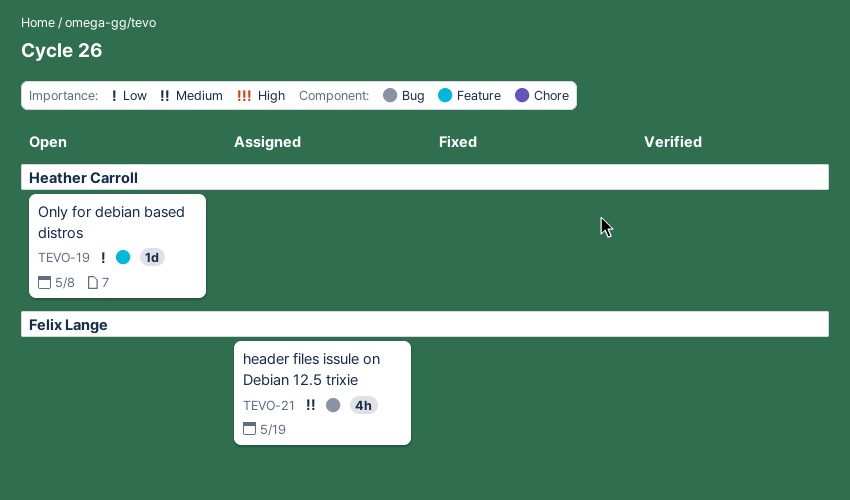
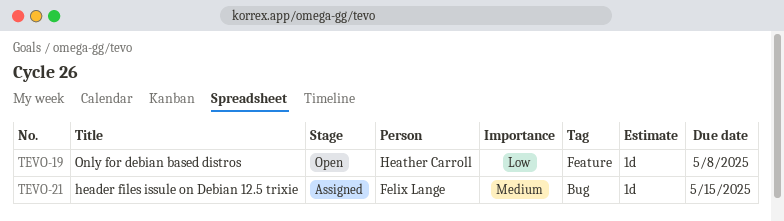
TEVO-21, estimate: 4h -> 1d
TEVO-21, due: May 19 -> May 15

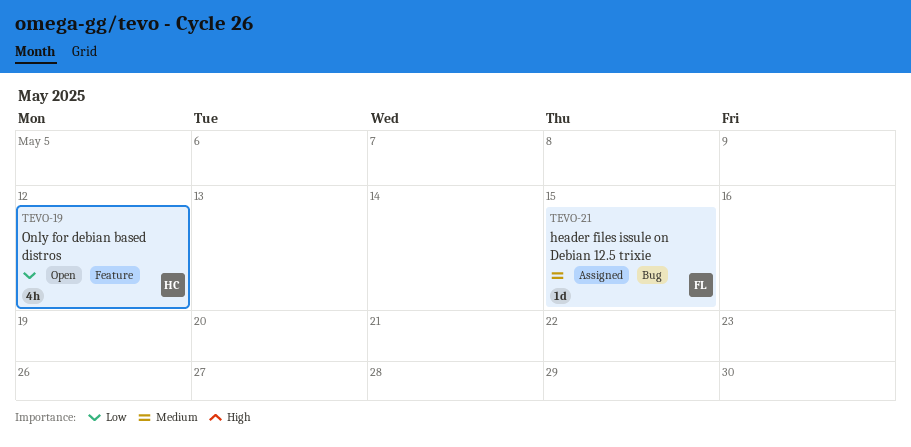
TEVO-19, estimate: 1d -> 4h
TEVO-19, due: May 8 -> May 12

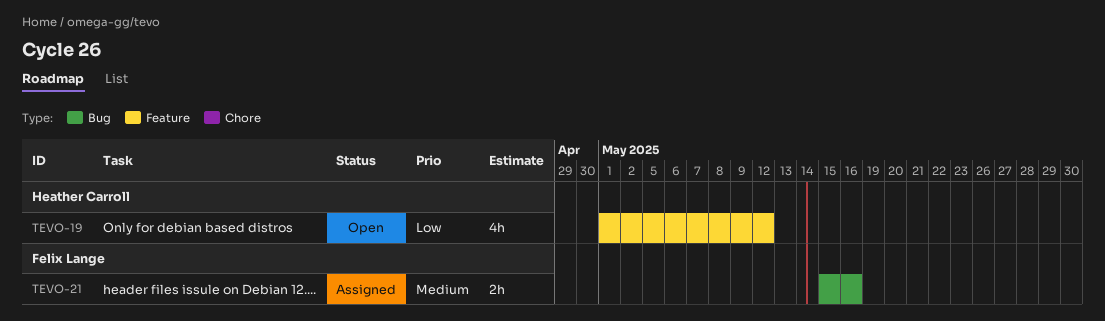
TEVO-21, estimate: 1d -> 2h
TEVO-21, due: May 15 -> May 16

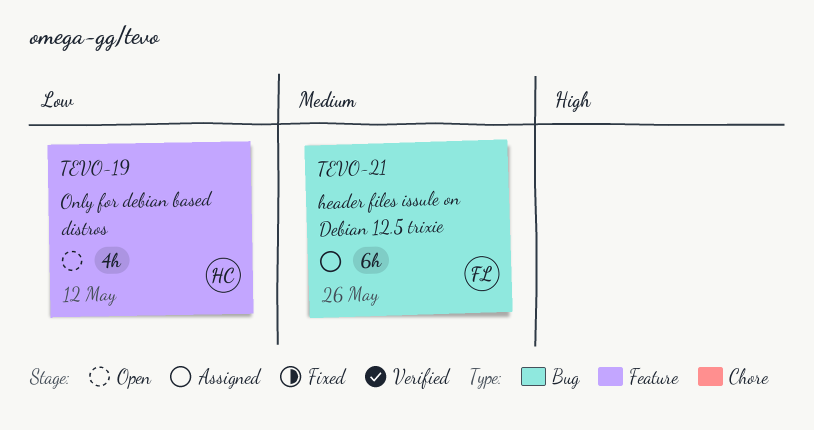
TEVO-21, estimate: 2h -> 6h
TEVO-21, due: May 16 -> May 26

